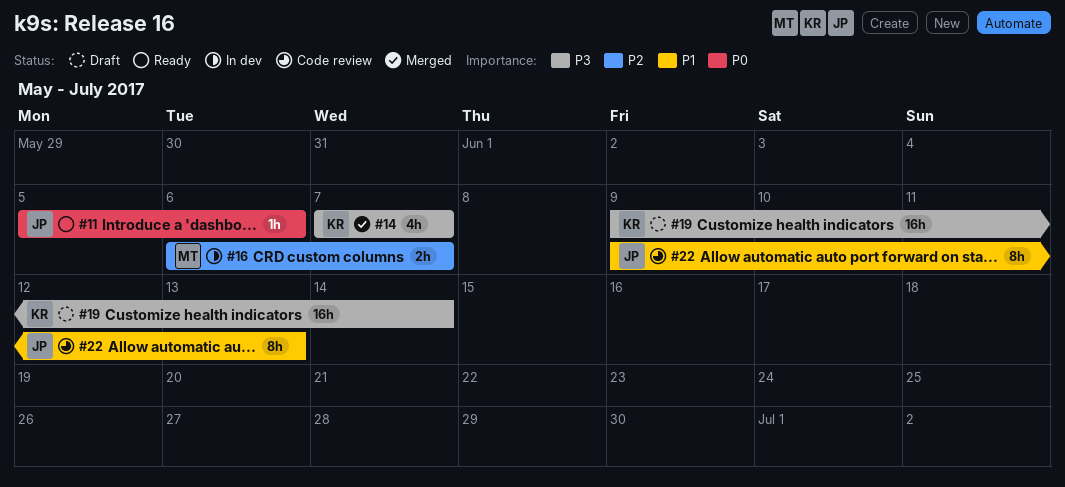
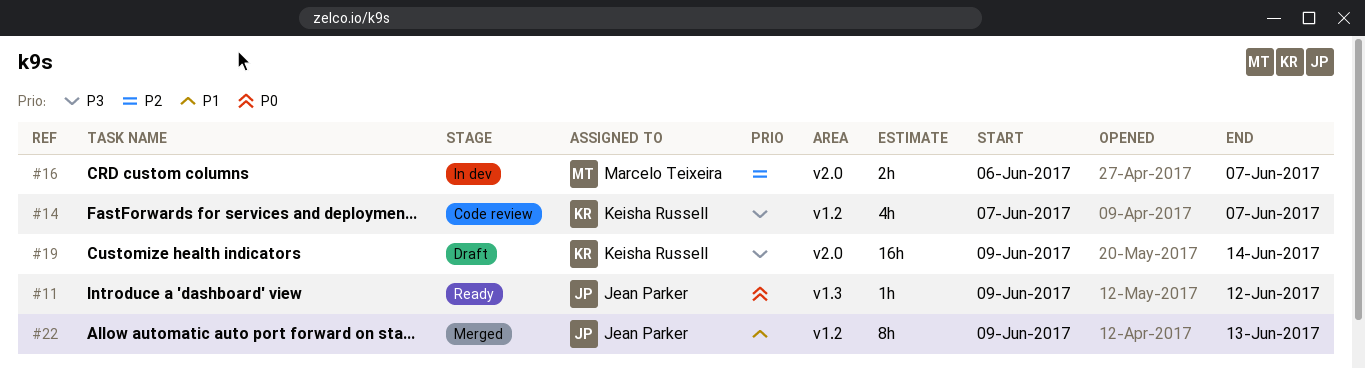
#11, start: Jun 5 -> Jun 9
#11, due: Jun 6 -> Jun 12
#14, status: Merged -> Code review
#22, status: Code review -> Merged

